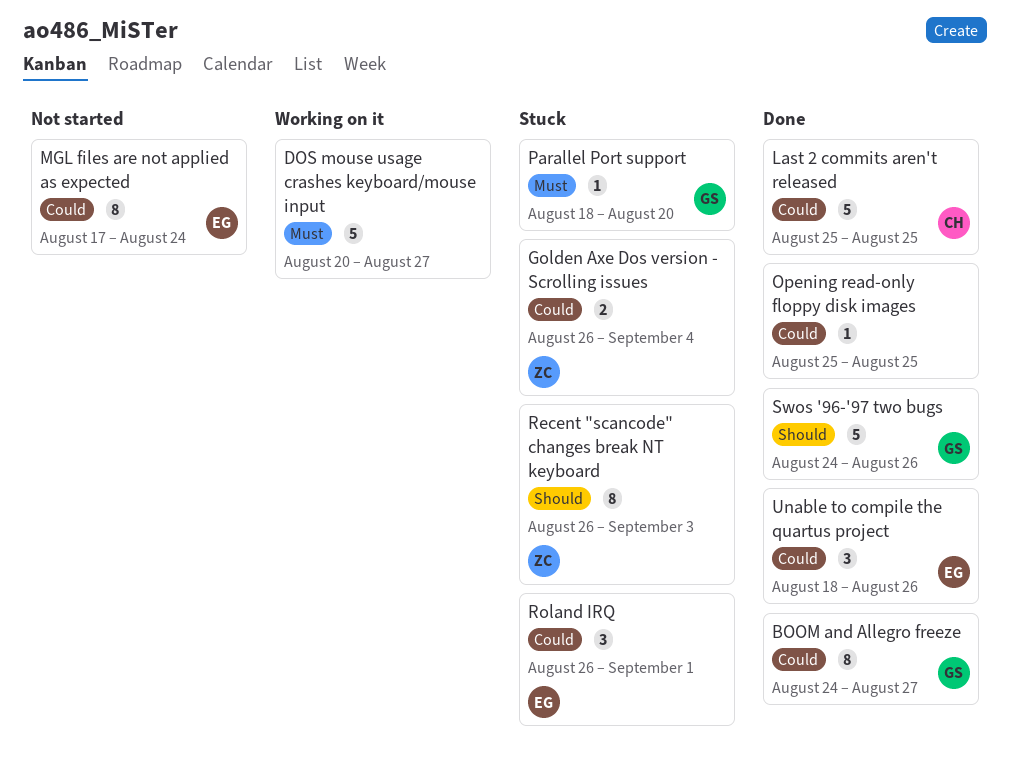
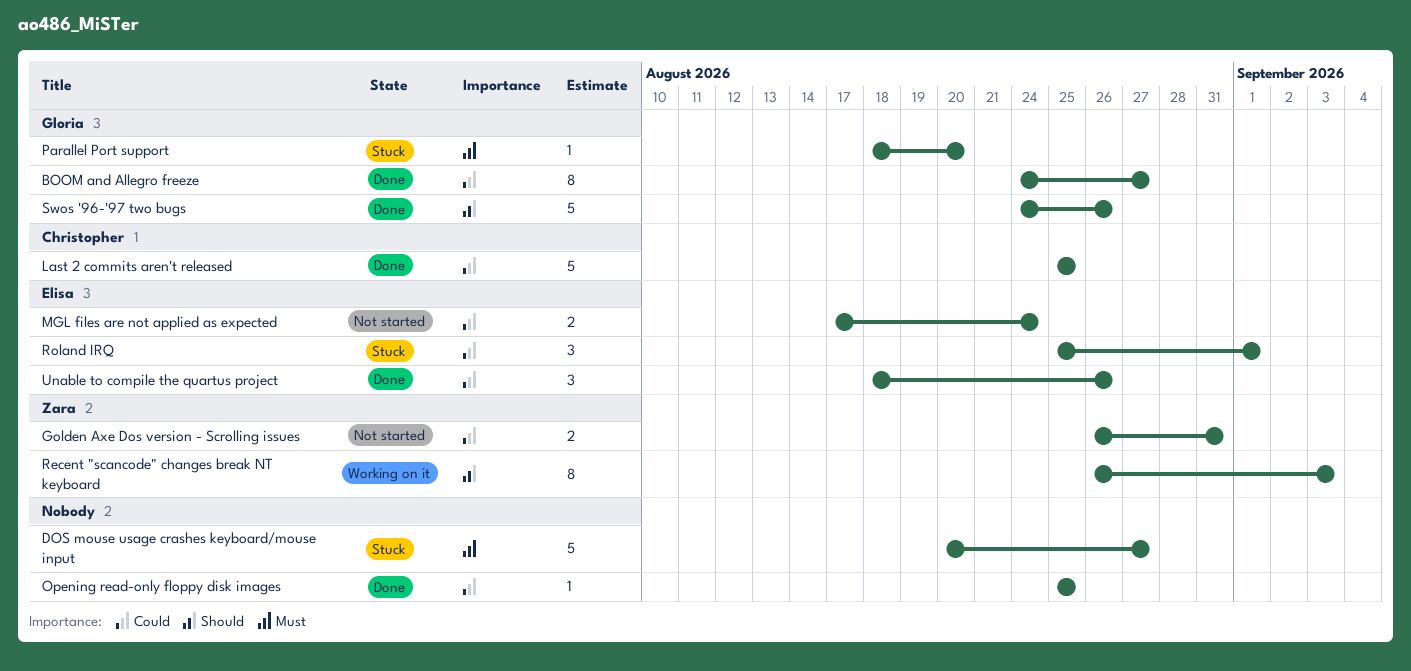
DOS mouse usage crashes keyboard/mouse input, status: Working on it -> Stuck
Golden Axe Dos version - Scrolling issues, status: Stuck -> Not started
Golden Axe Dos version - Scrolling issues, due: Sep 4 -> Aug 31
MGL files are not applied as expected, estimate: 8 -> 2
Recent "scancode" changes break NT keyboard, status: Stuck -> Working on it
Roland IRQ, start: Aug 26 -> Aug 25

